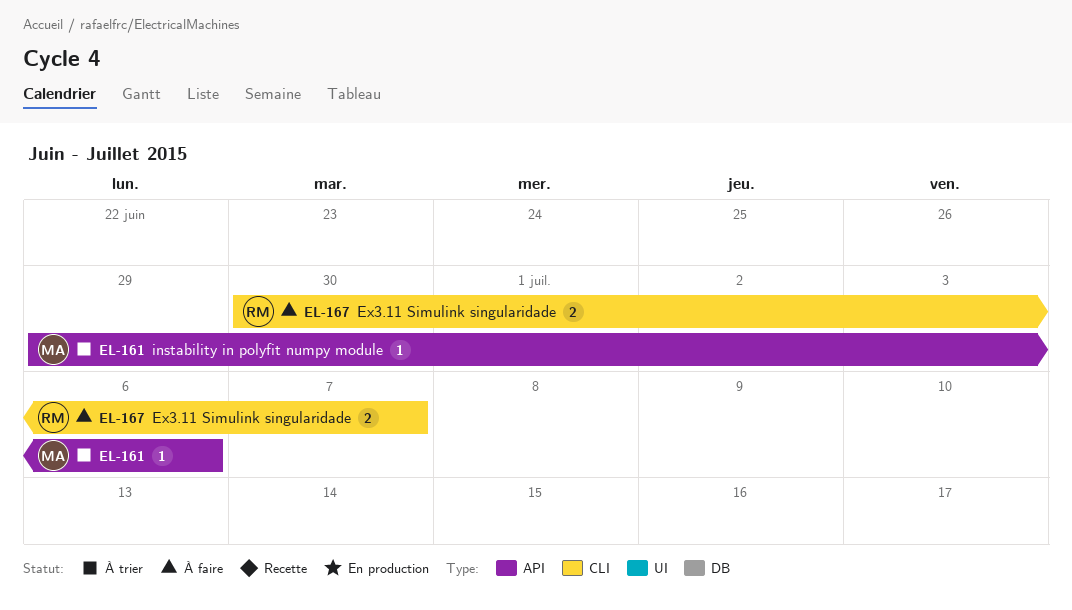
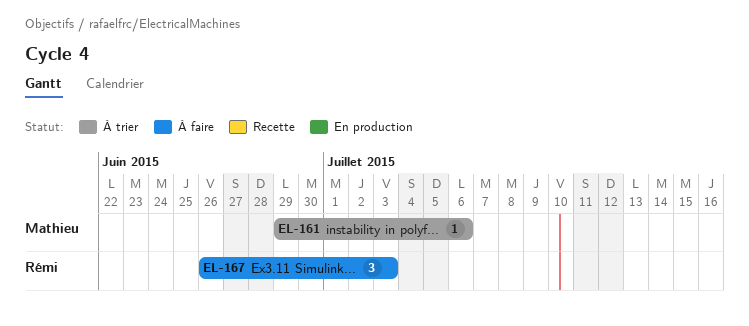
EL-167, estimate: 2 -> 3
EL-167, start: Jun 30 -> Jun 26
EL-167, due: Jul 7 -> Jul 3

